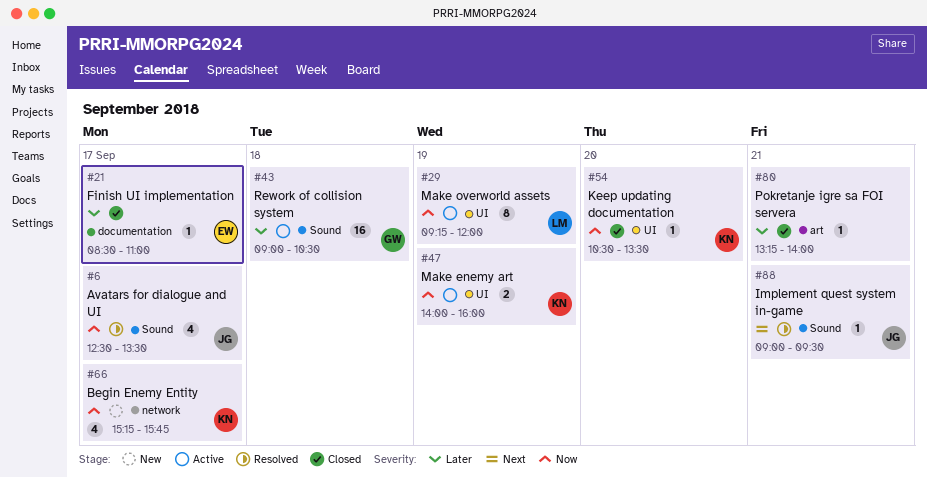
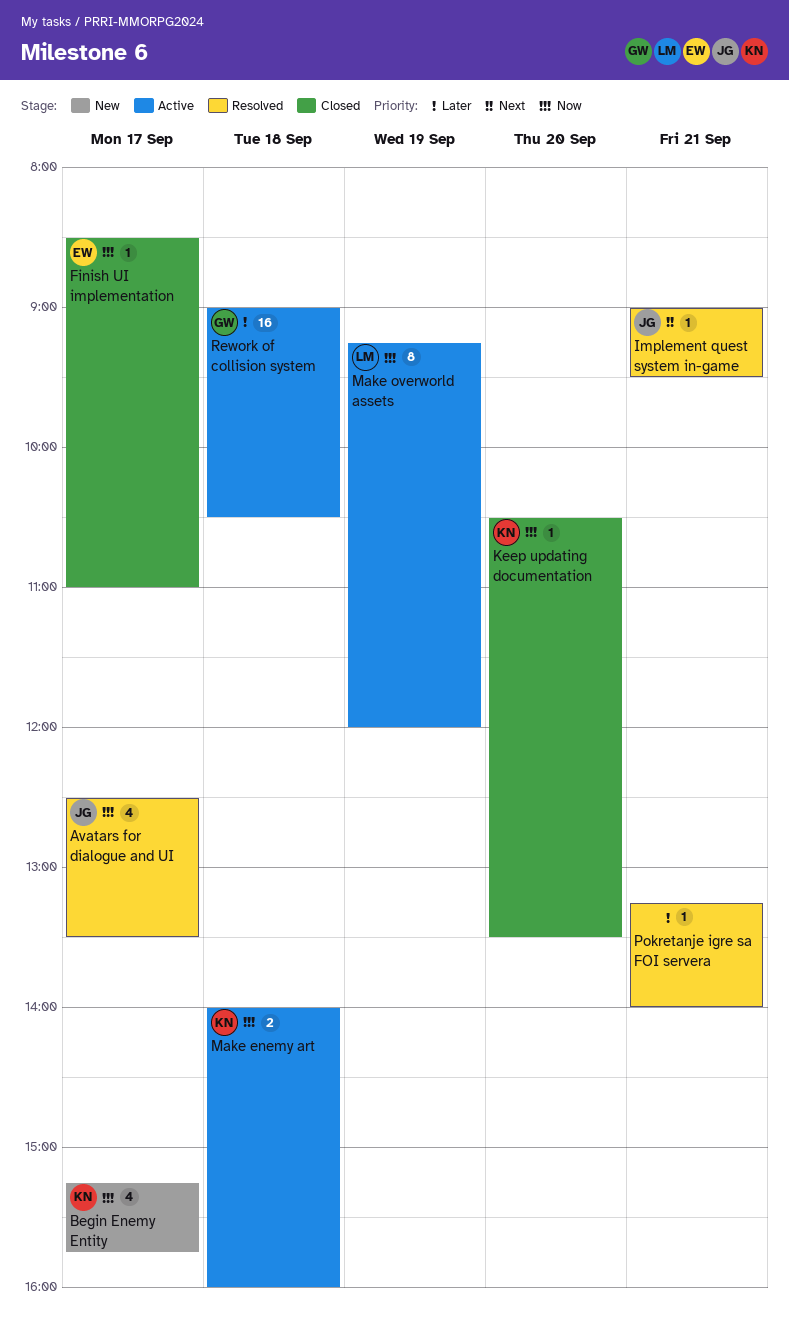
Finish UI implementation, priority: Later -> Now
Make enemy art, day: Sep 19 -> Sep 18
Pokretanje igre sa FOI servera, status: Closed -> Resolved

